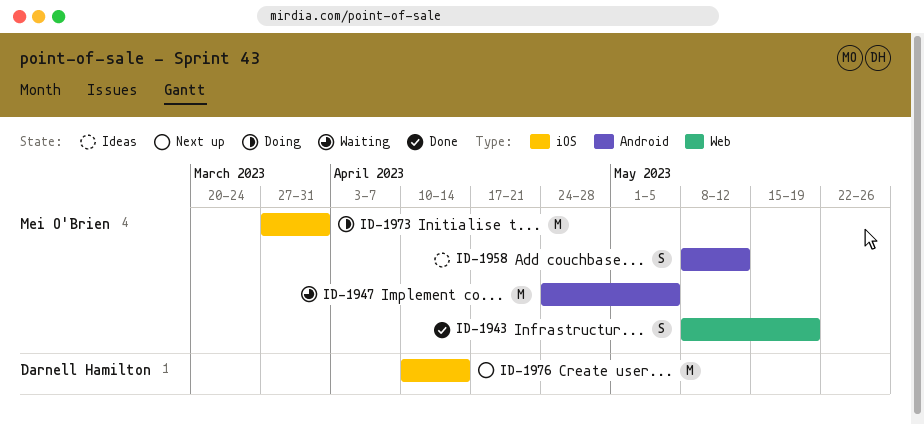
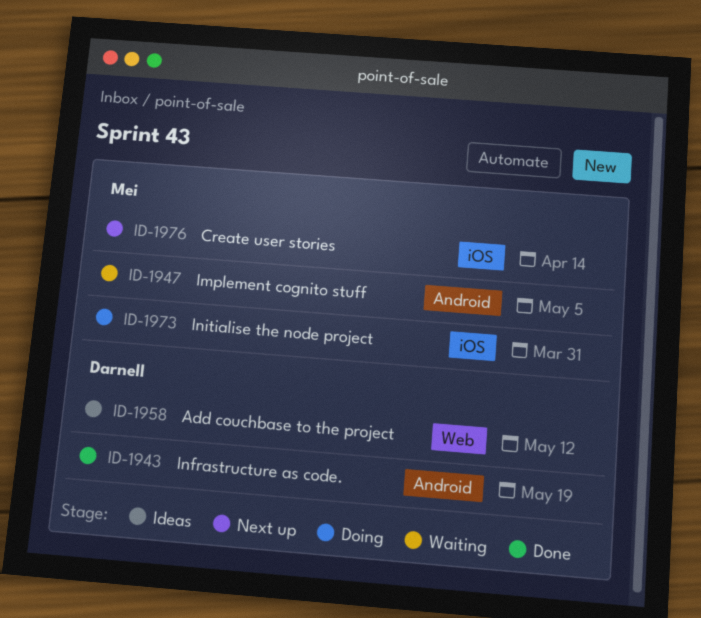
ID-1943, owner: Mei O'Brien -> Darnell Hamilton
ID-1943, label: Web -> Android
ID-1958, owner: Mei O'Brien -> Darnell Hamilton
ID-1958, label: Android -> Web
ID-1976, owner: Darnell Hamilton -> Mei O'Brien

